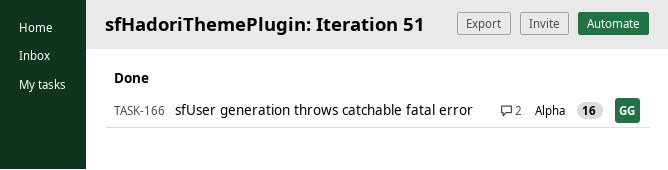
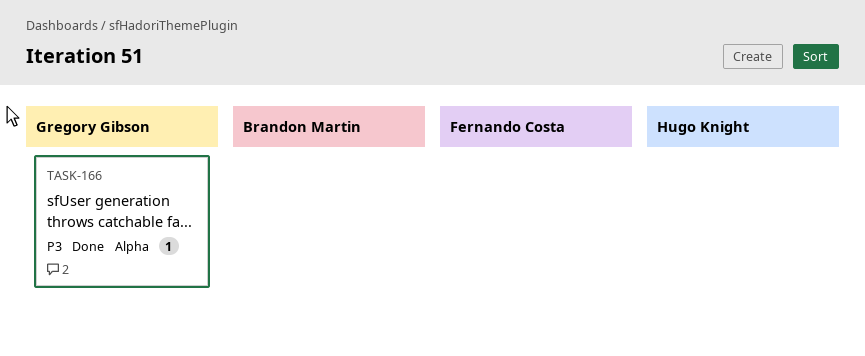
TASK-166, estimate: 16 -> 1

